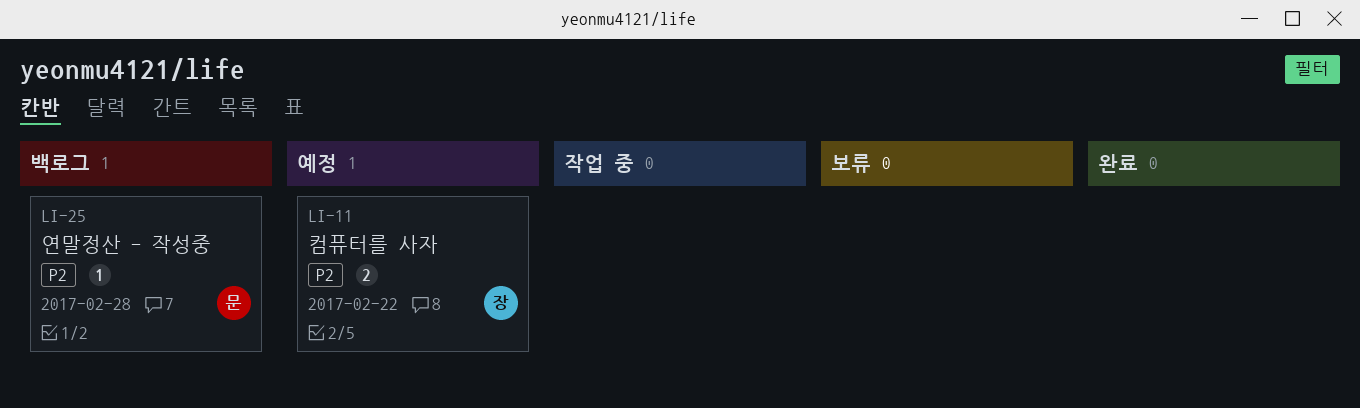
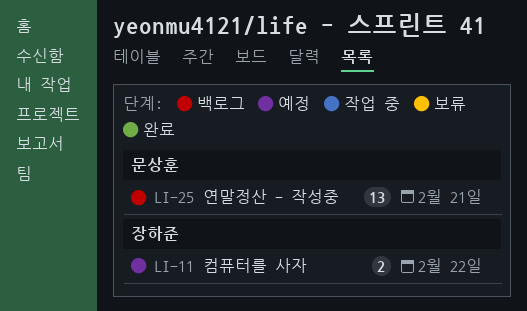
LI-25, estimate: 1 -> 13
LI-25, due: Feb 28 -> Feb 21

